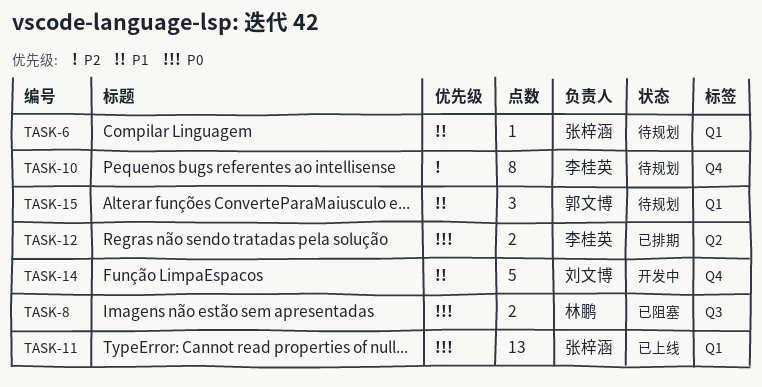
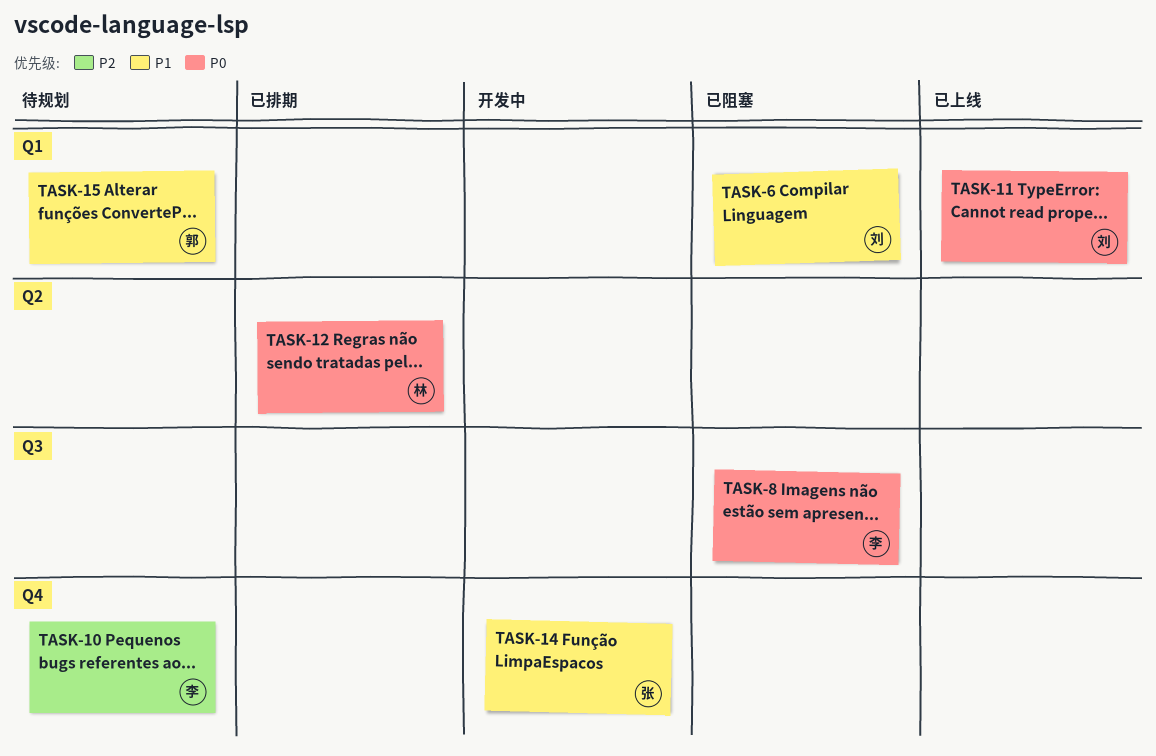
TASK-6, status: 待规划 -> 已阻塞
TASK-6, owner: 张梓涵 -> 刘文博
TASK-8, owner: 林鹏 -> 李桂英
TASK-11, owner: 张梓涵 -> 刘文博
TASK-12, owner: 李桂英 -> 林鹏
TASK-14, owner: 刘文博 -> 张梓涵

